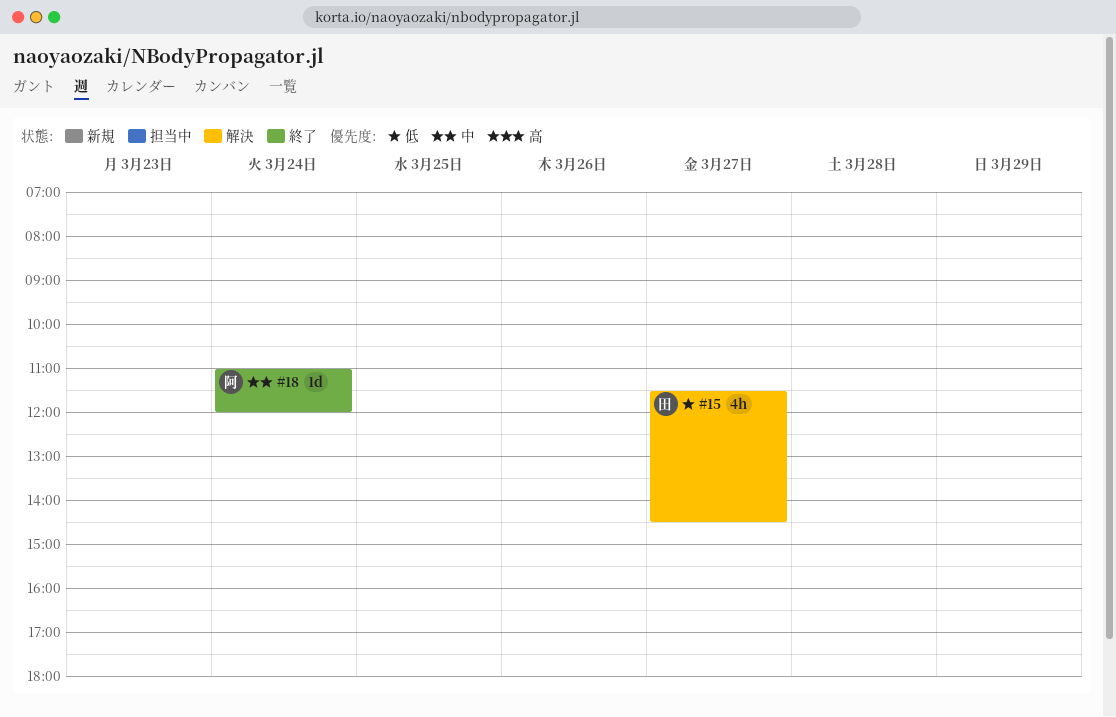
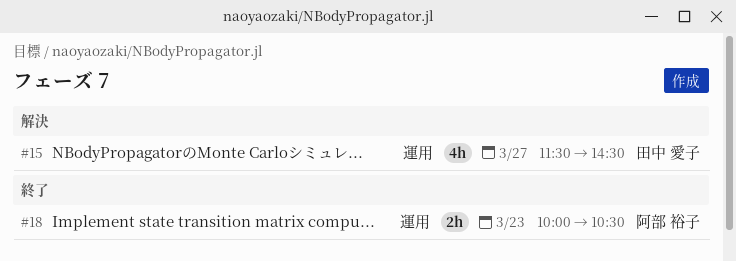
#18, estimate: 1d -> 2h
#18, day: Mar 24 -> Mar 23
#18, begins: 11:00 -> 10:00
#18, ends: 12:00 -> 10:30

